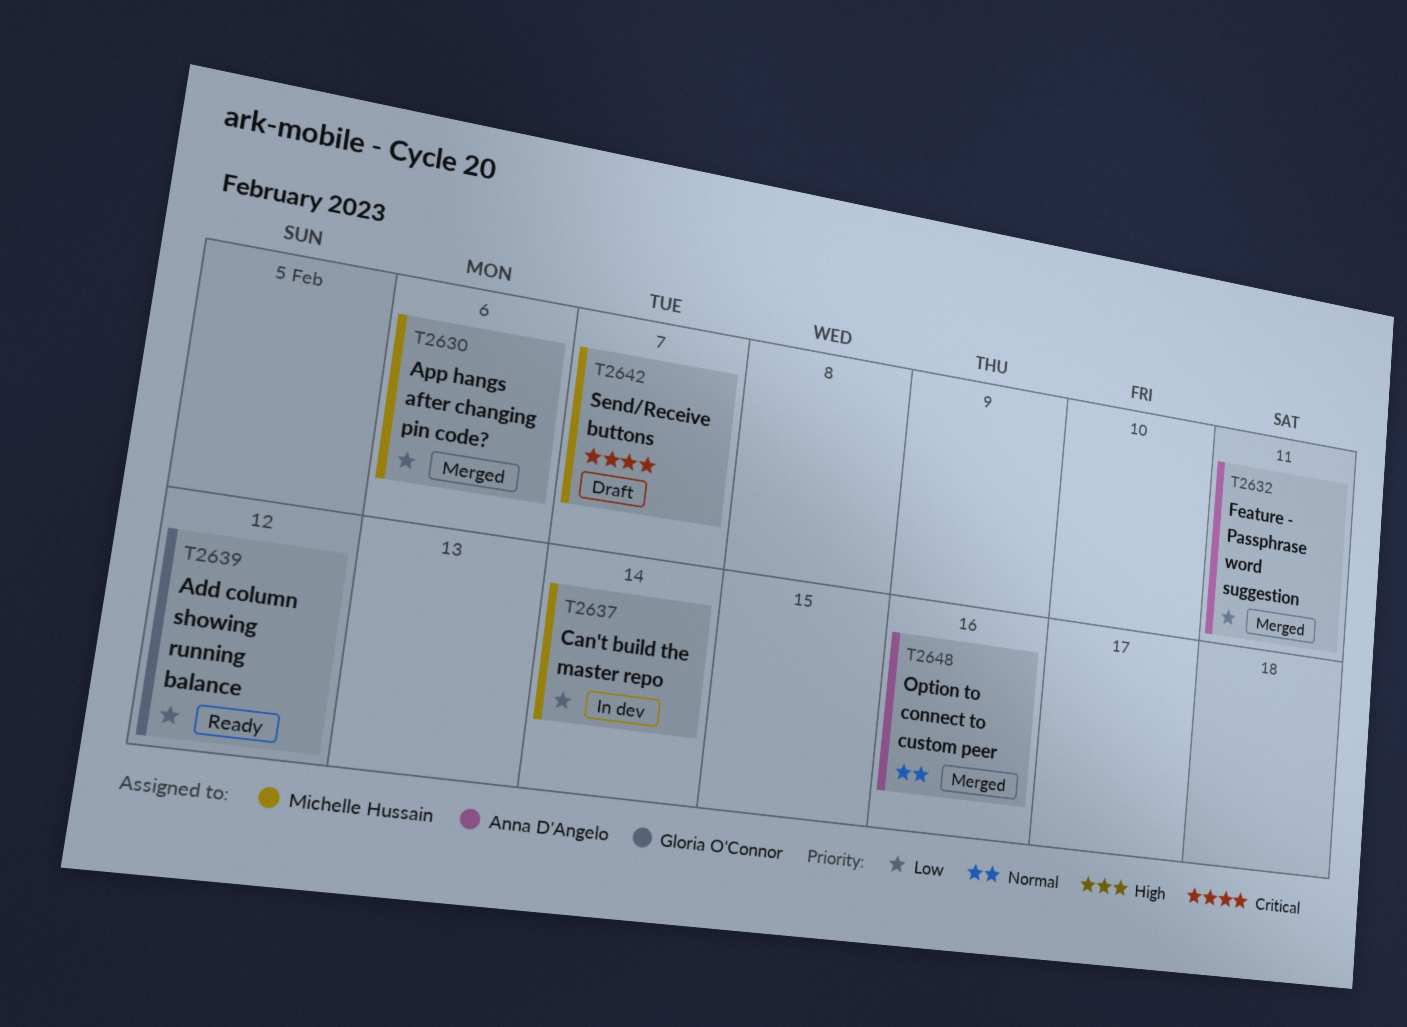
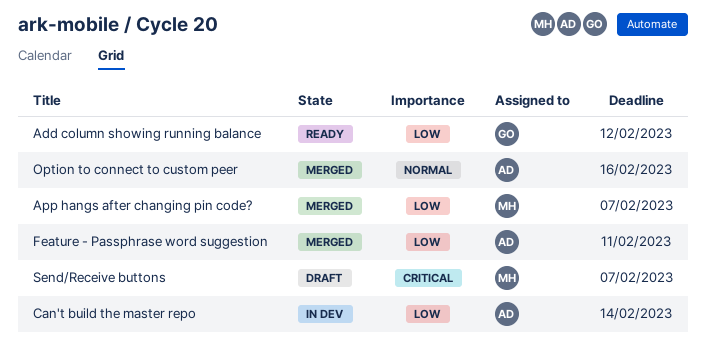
App hangs after changing pin code?, due: Feb 6 -> Feb 7
Can't build the master repo, owner: Michelle Hussain -> Anna D'Angelo

